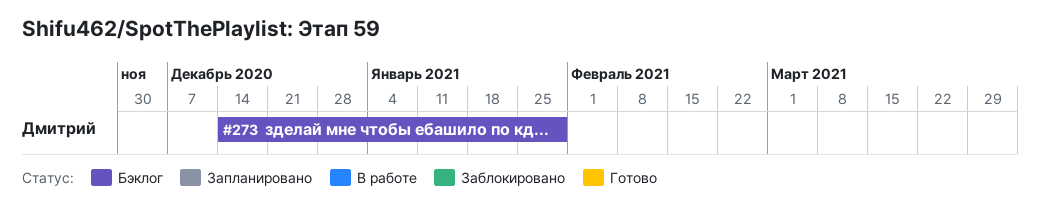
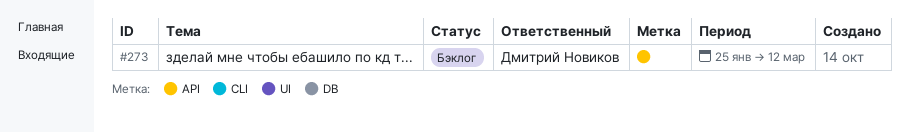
#273, start: Dec 14 -> Jan 25
#273, due: Jan 29 -> Mar 12

